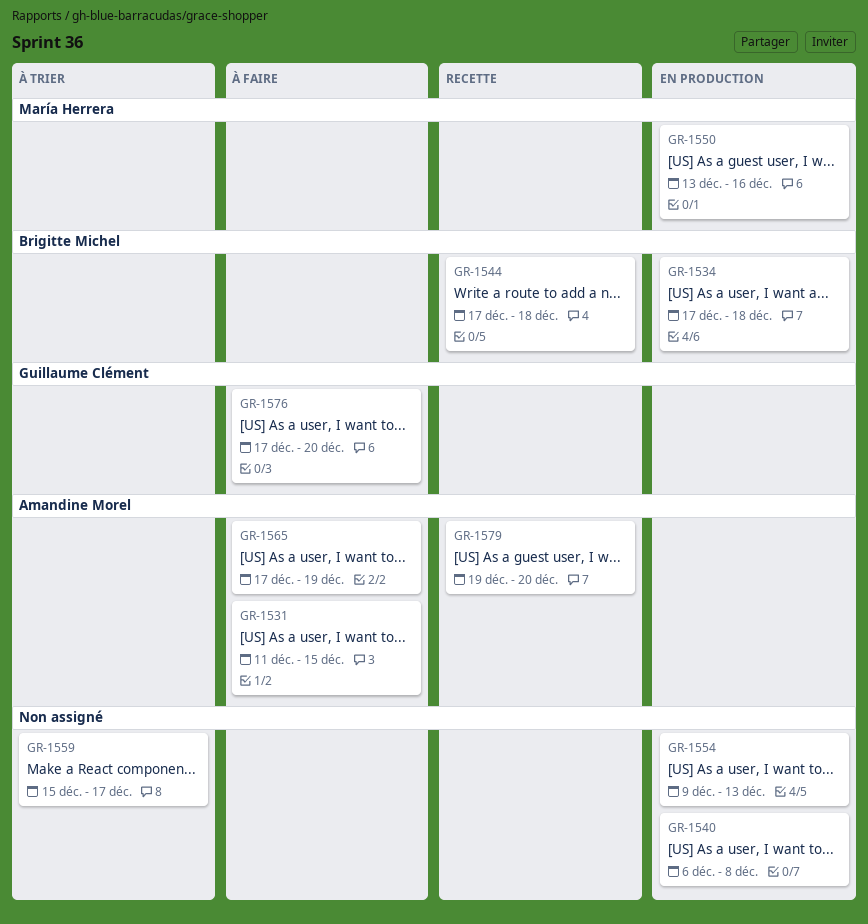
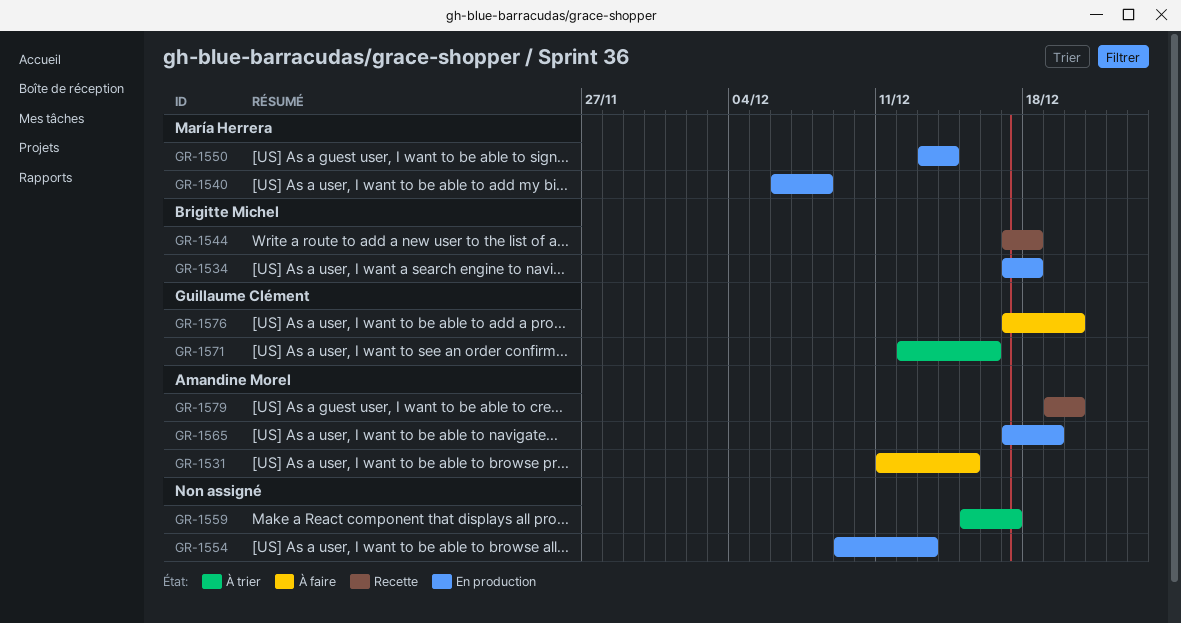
GR-1540, owner: none -> María Herrera
GR-1550, due: Dec 16 -> Dec 14
GR-1565, status: À faire -> En production
GR-1571: none -> present

